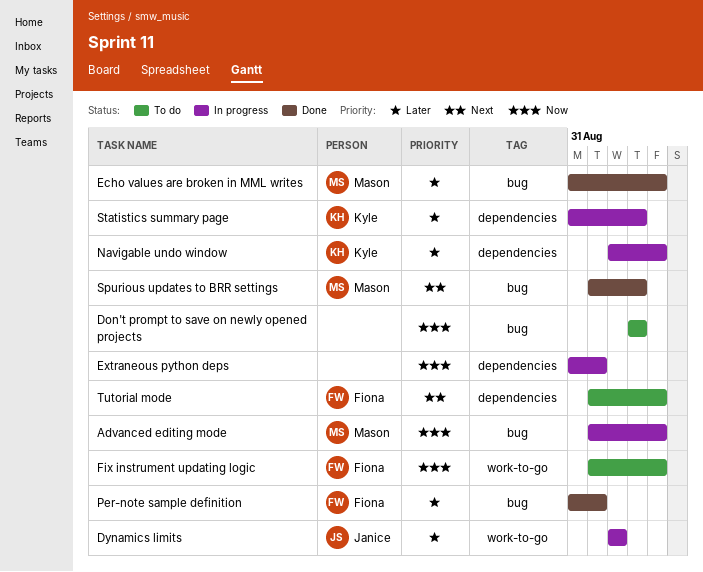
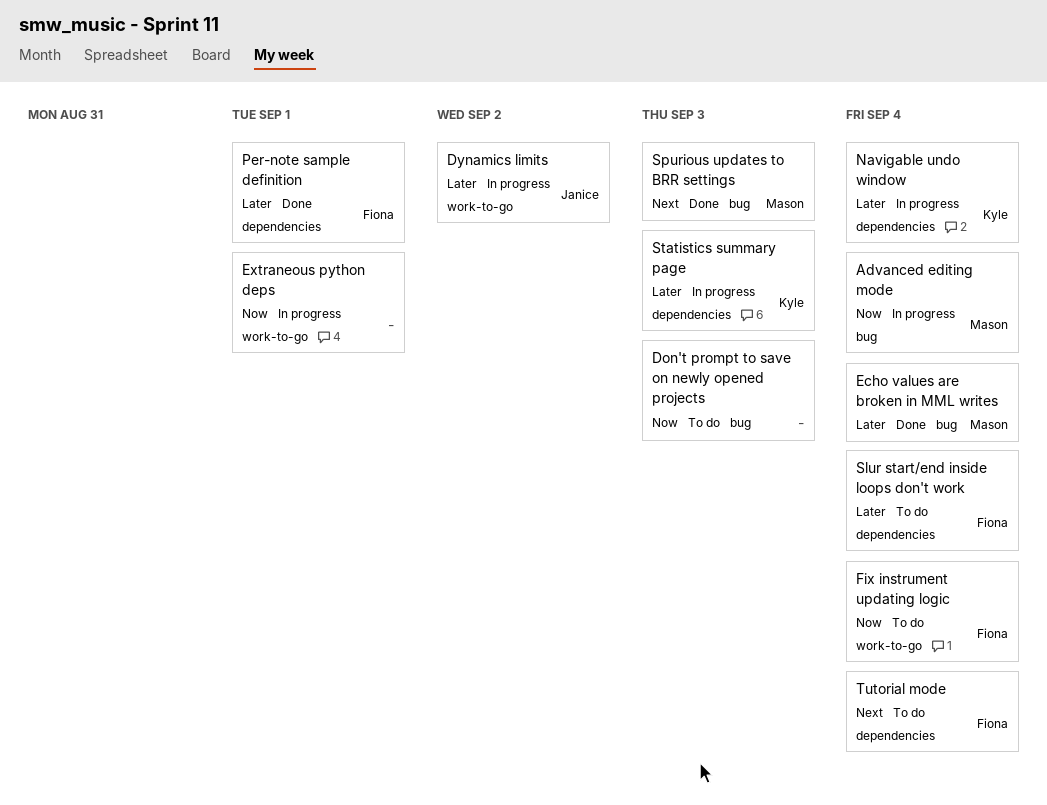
Extraneous python deps, label: dependencies -> work-to-go
Per-note sample definition, label: bug -> dependencies
Slur start/end inside loops don't work: none -> present

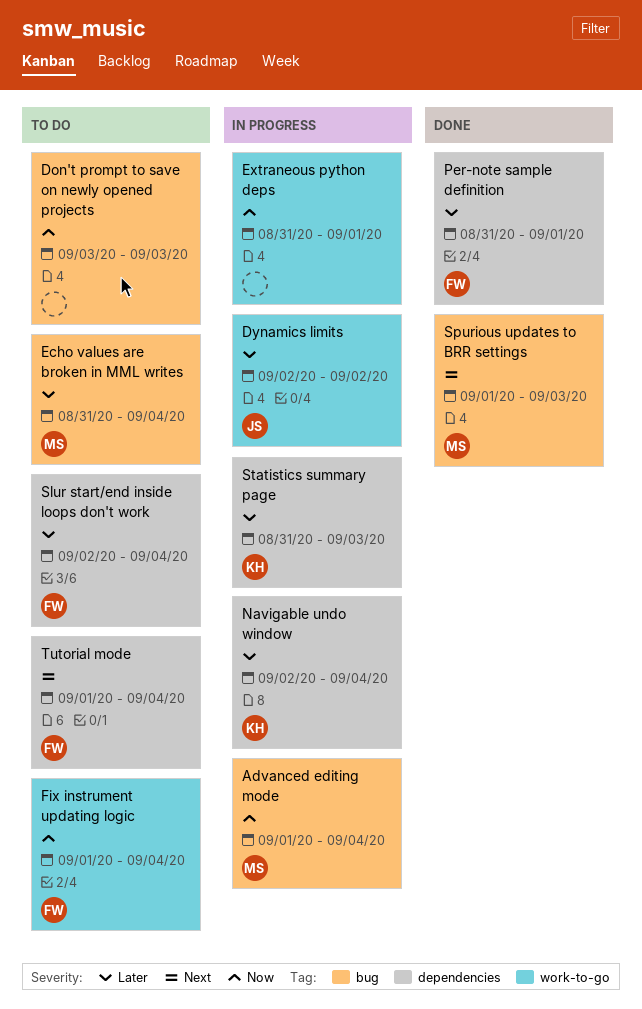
Echo values are broken in MML writes, status: Done -> To do

